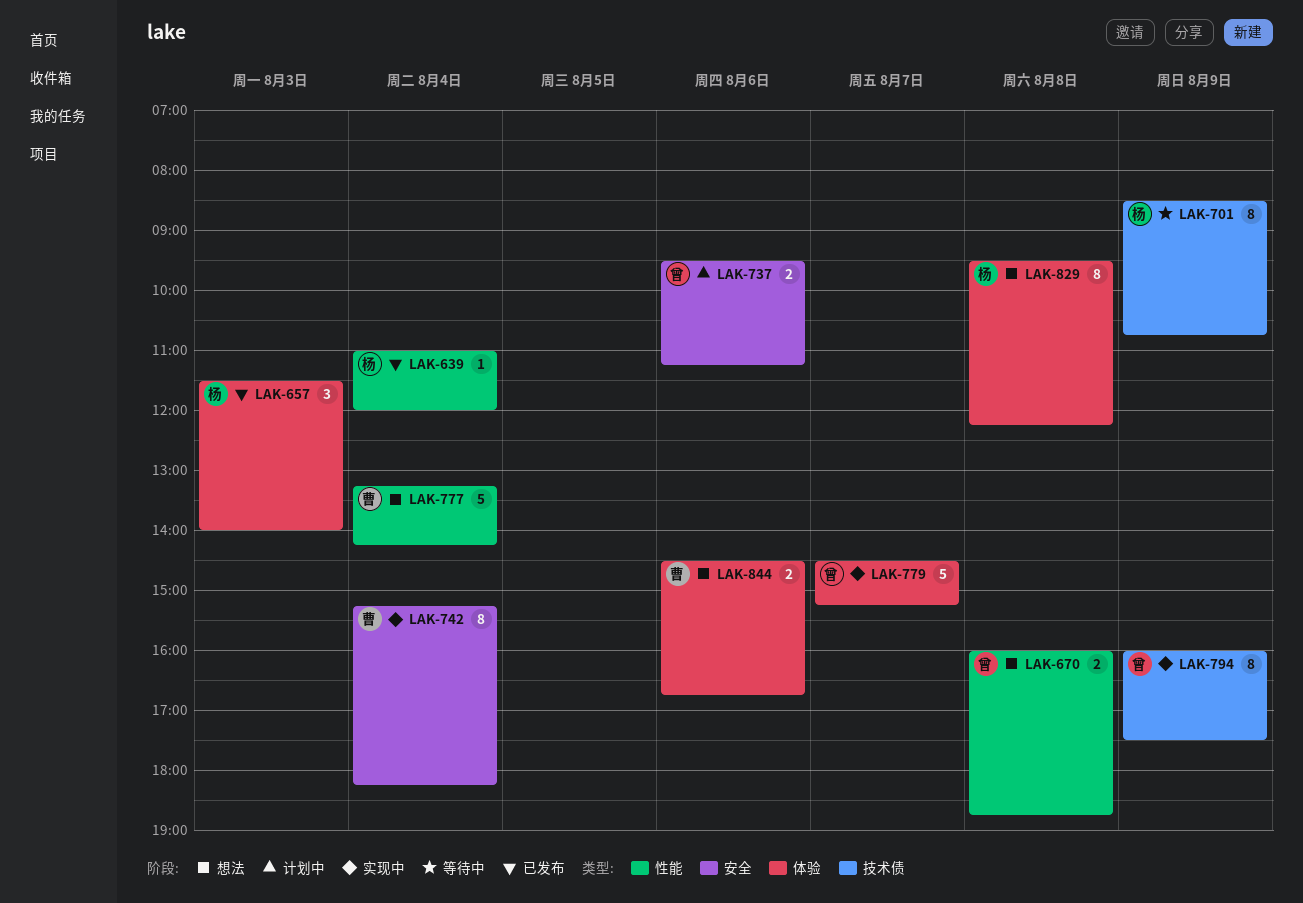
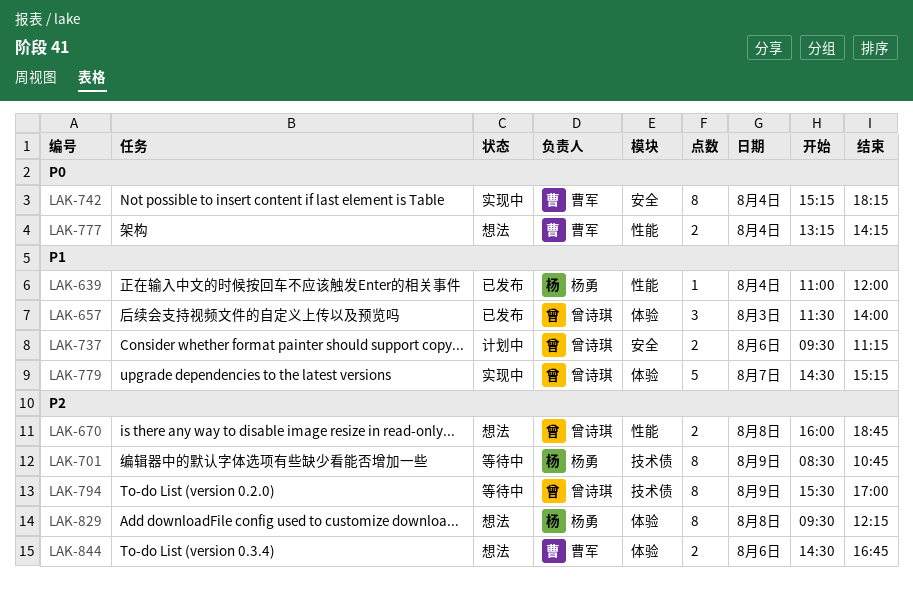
LAK-657, owner: 杨勇 -> 曾诗琪
LAK-777, estimate: 5 -> 2
LAK-794, status: 实现中 -> 等待中
LAK-794, begins: 16:00 -> 15:30
LAK-794, ends: 17:30 -> 17:00

